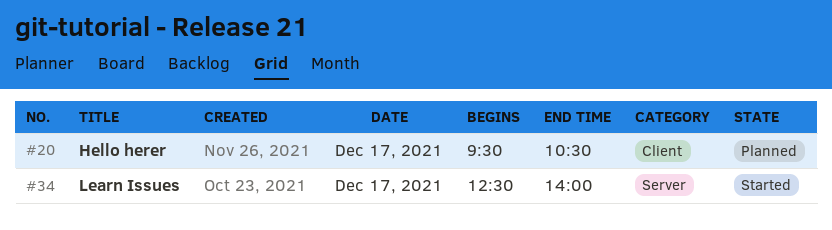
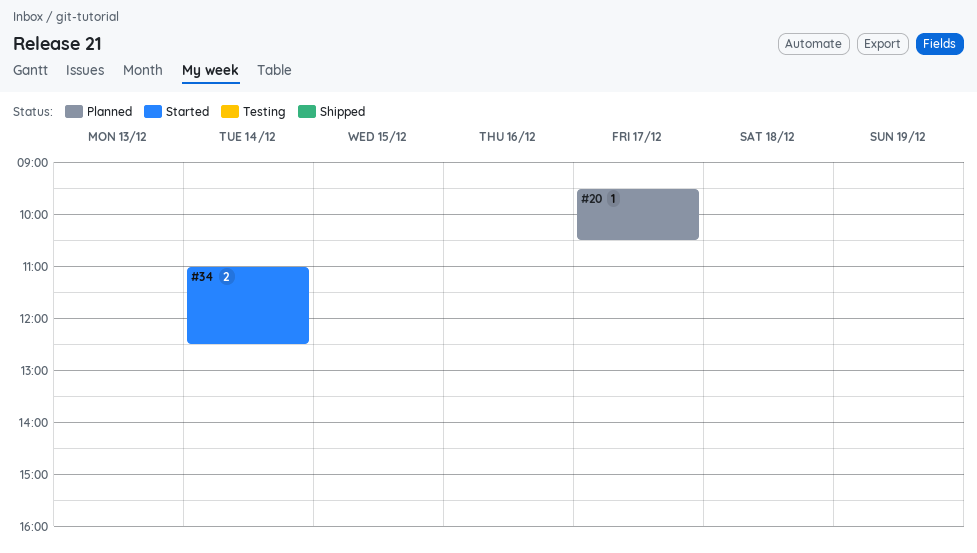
#34, day: Dec 17 -> Dec 14
#34, begins: 12:30 -> 11:00
#34, ends: 14:00 -> 12:30

